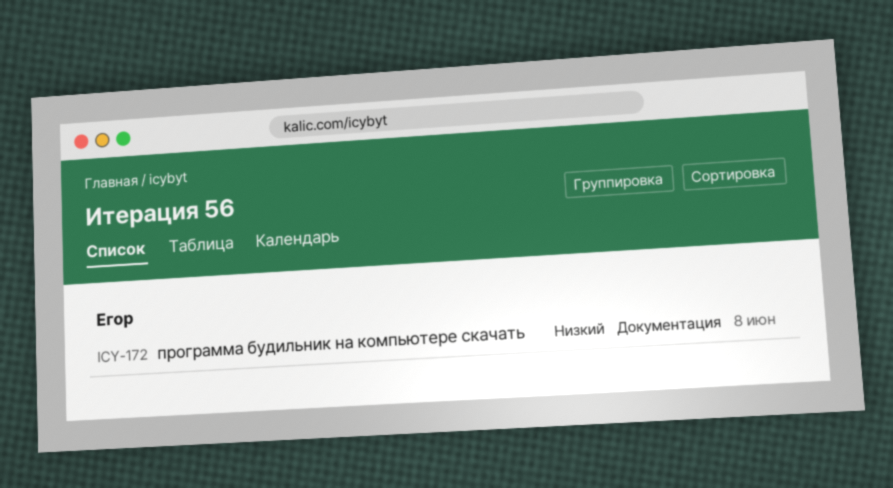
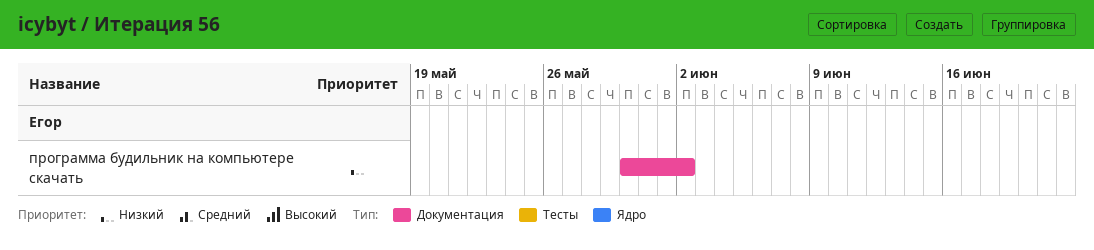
программа будильник на компьютере скачать, due: Jun 8 -> Jun 2

